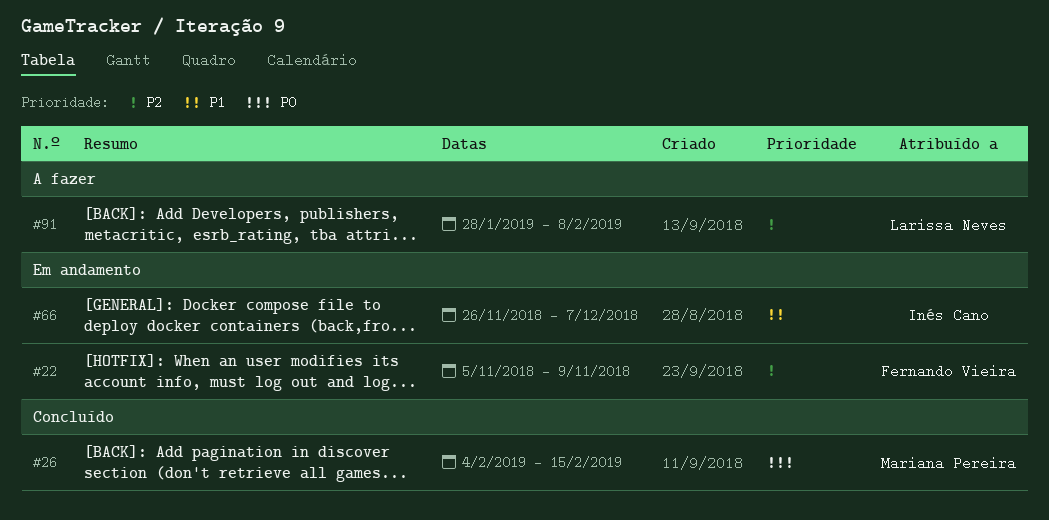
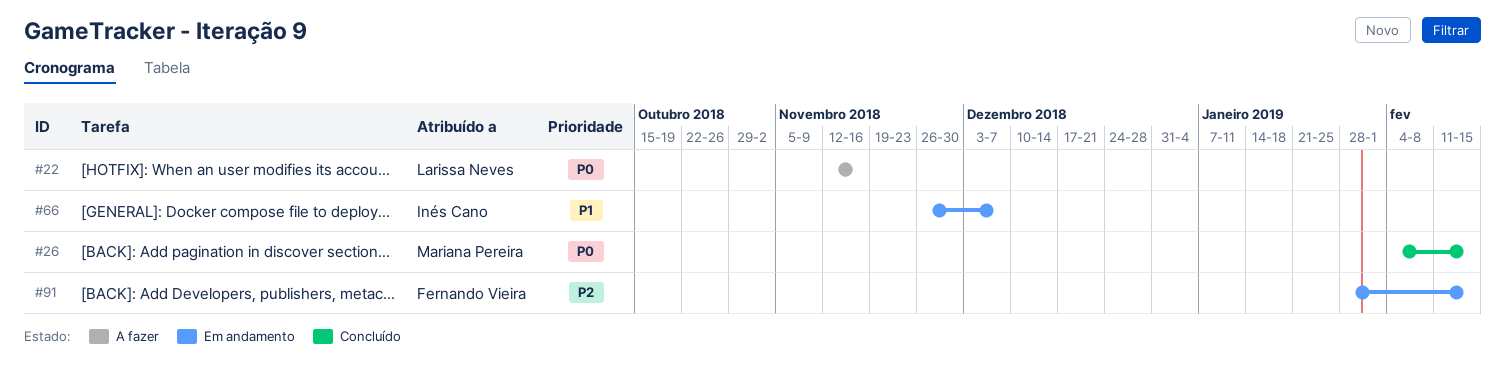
#22, status: Em andamento -> A fazer
#22, owner: Fernando Vieira -> Larissa Neves
#22, priority: P2 -> P0
#22, start: Nov 5 -> Nov 12
#22, due: Nov 9 -> Nov 16
#91, status: A fazer -> Em andamento
#91, owner: Larissa Neves -> Fernando Vieira
#91, due: Feb 8 -> Feb 15

